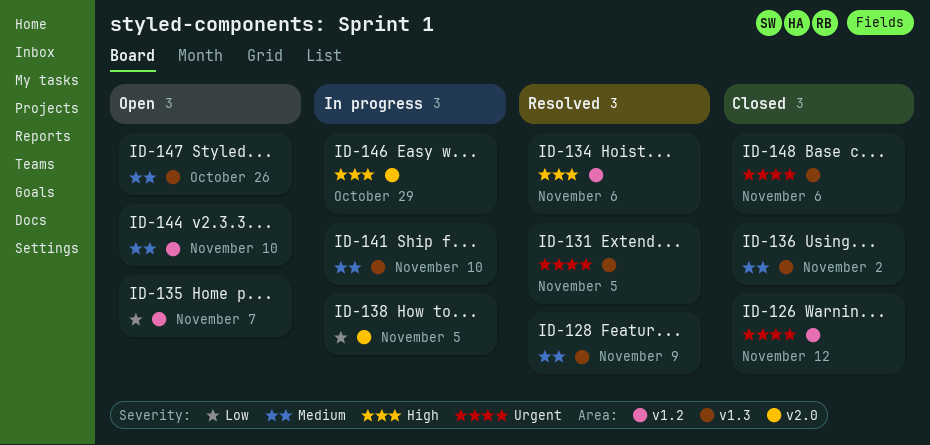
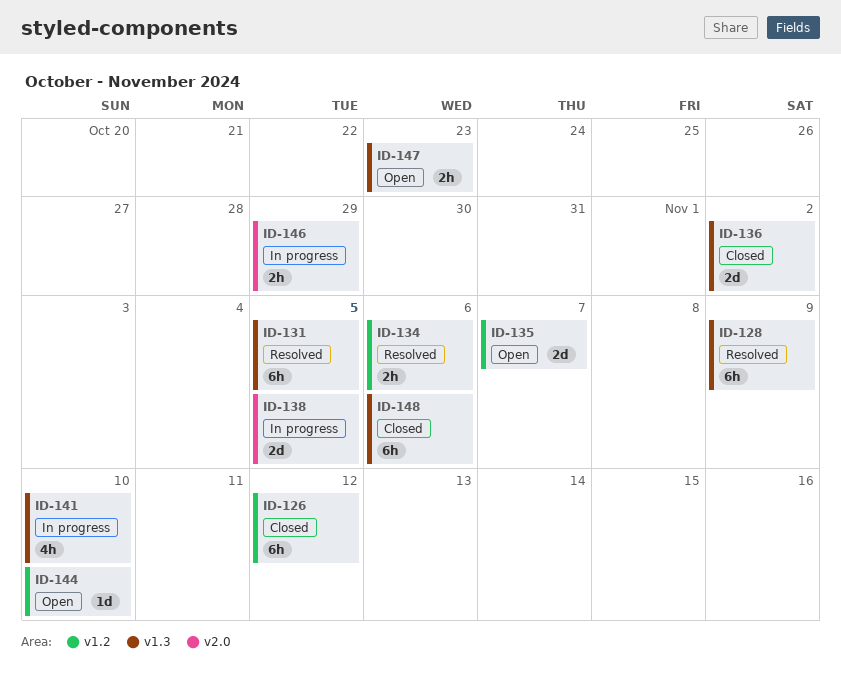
ID-147, due: Oct 26 -> Oct 23

